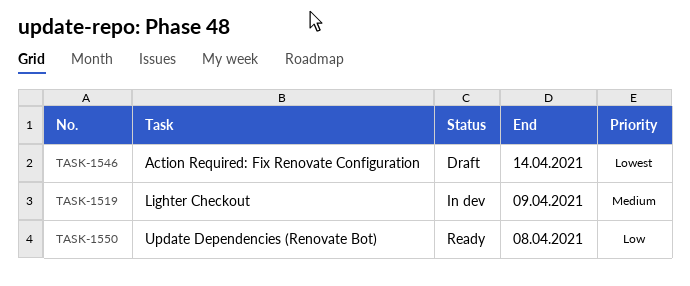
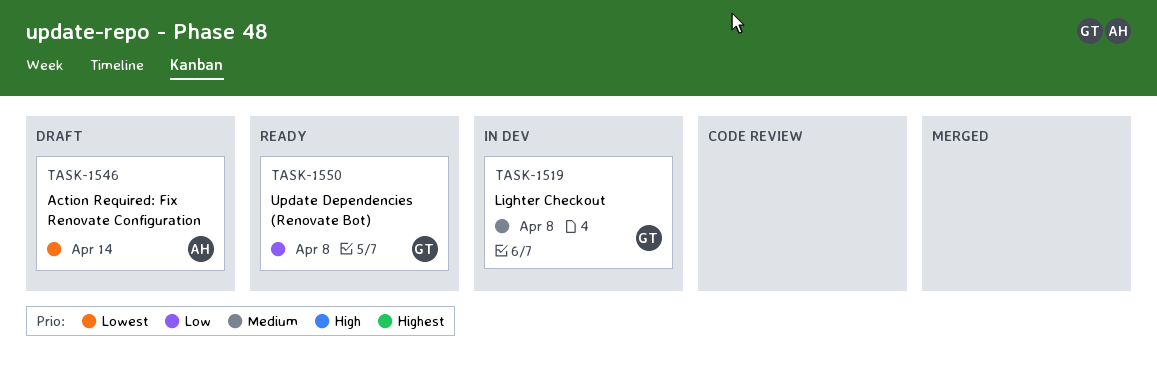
TASK-1519, due: Apr 9 -> Apr 8

